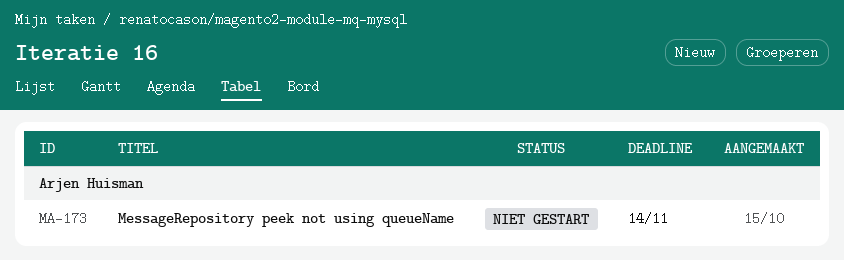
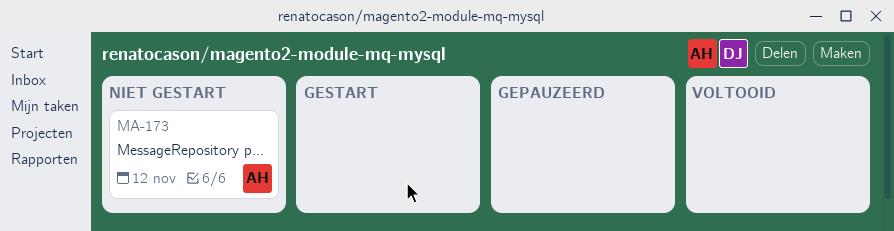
MA-173, due: Nov 14 -> Nov 12

